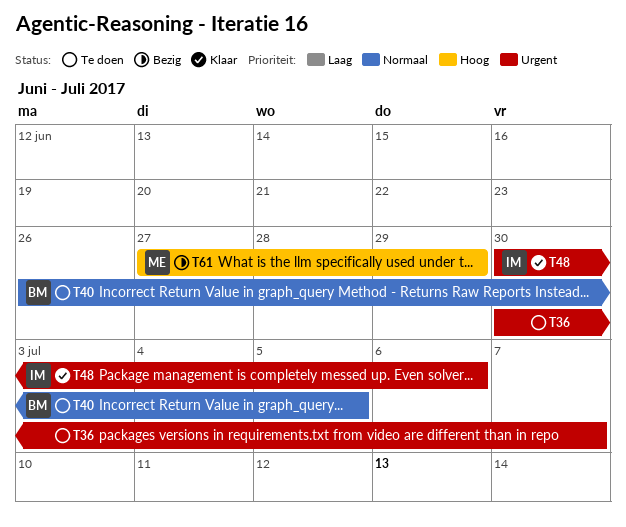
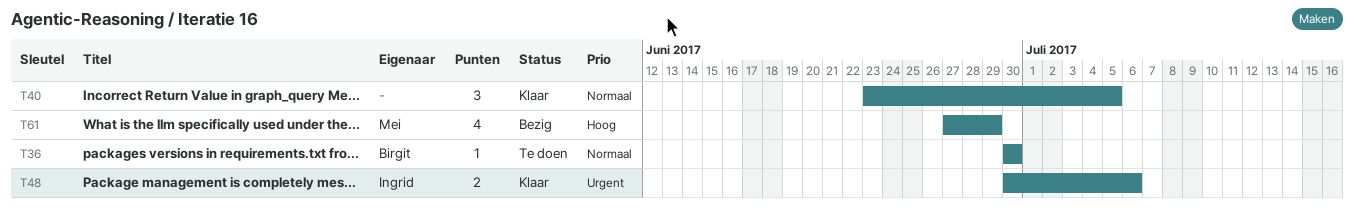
T36, owner: none -> Birgit
T36, priority: Urgent -> Normaal
T36, due: Jul 7 -> Jun 30
T40, status: Te doen -> Klaar
T40, owner: Birgit -> none
T40, start: Jun 26 -> Jun 23

